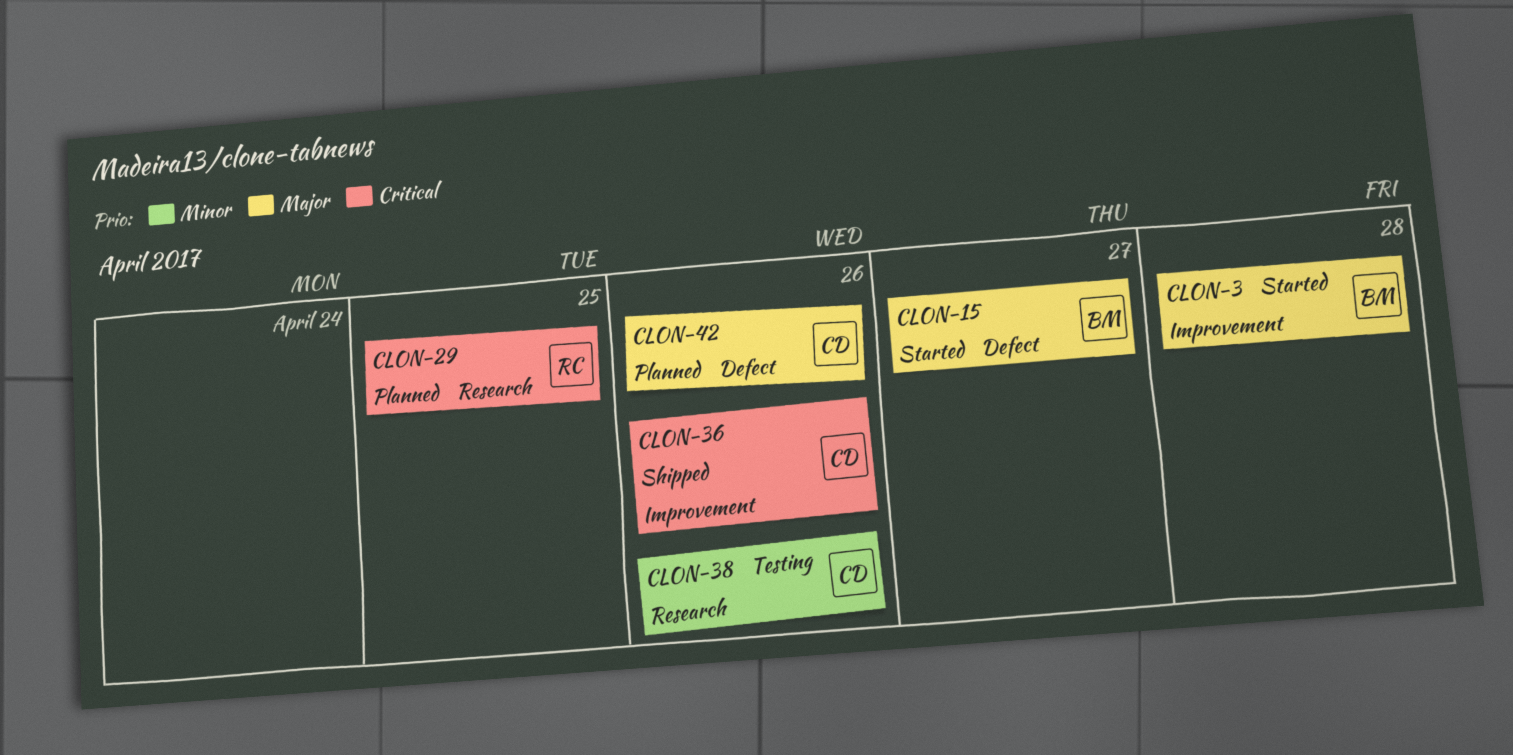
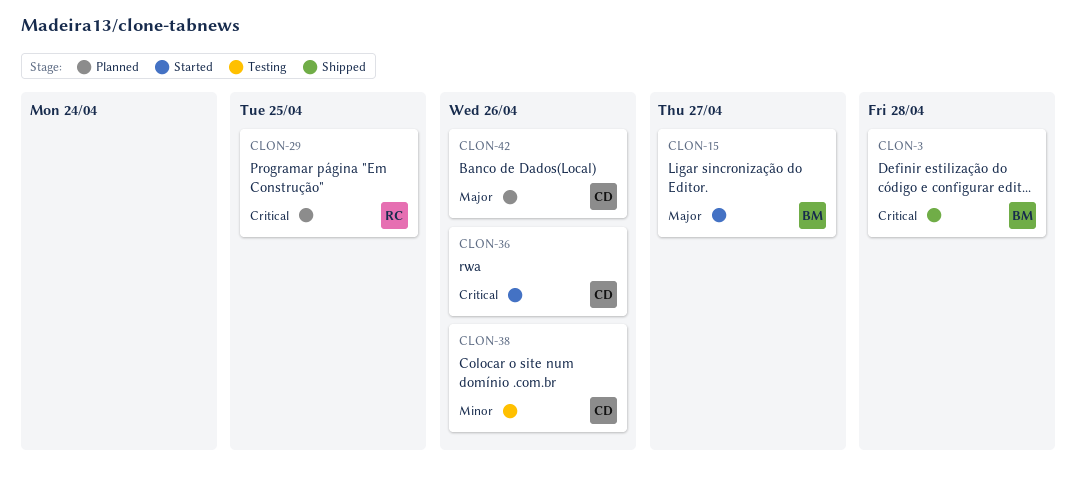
CLON-3, status: Started -> Shipped
CLON-3, priority: Major -> Critical
CLON-36, status: Shipped -> Started

